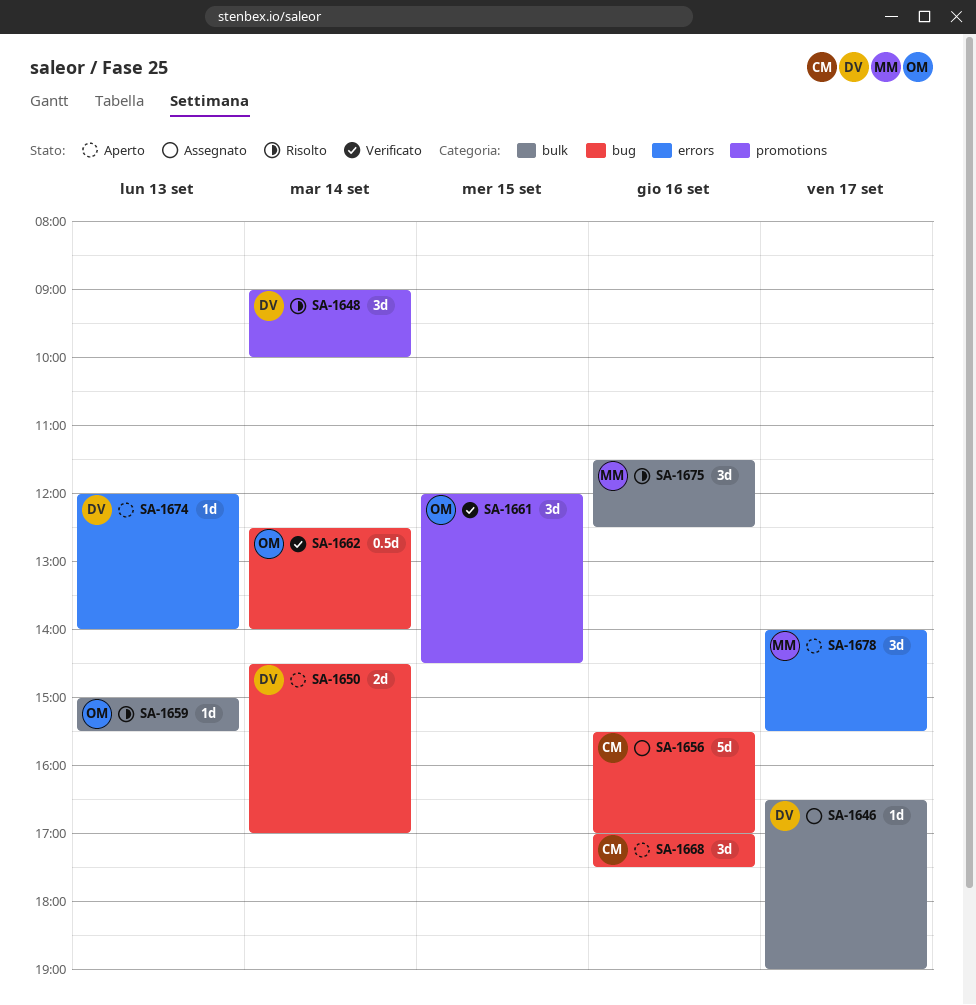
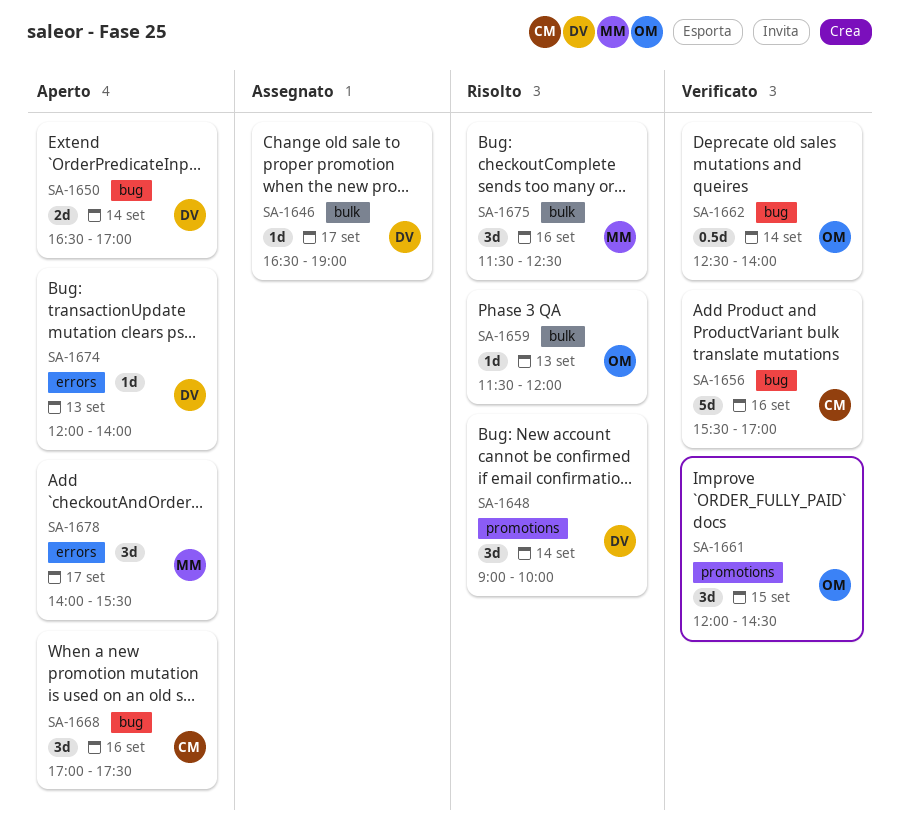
SA-1650, begins: 14:30 -> 16:30
SA-1656, status: Assegnato -> Verificato
SA-1659, begins: 15:00 -> 11:30
SA-1659, ends: 15:30 -> 12:00

